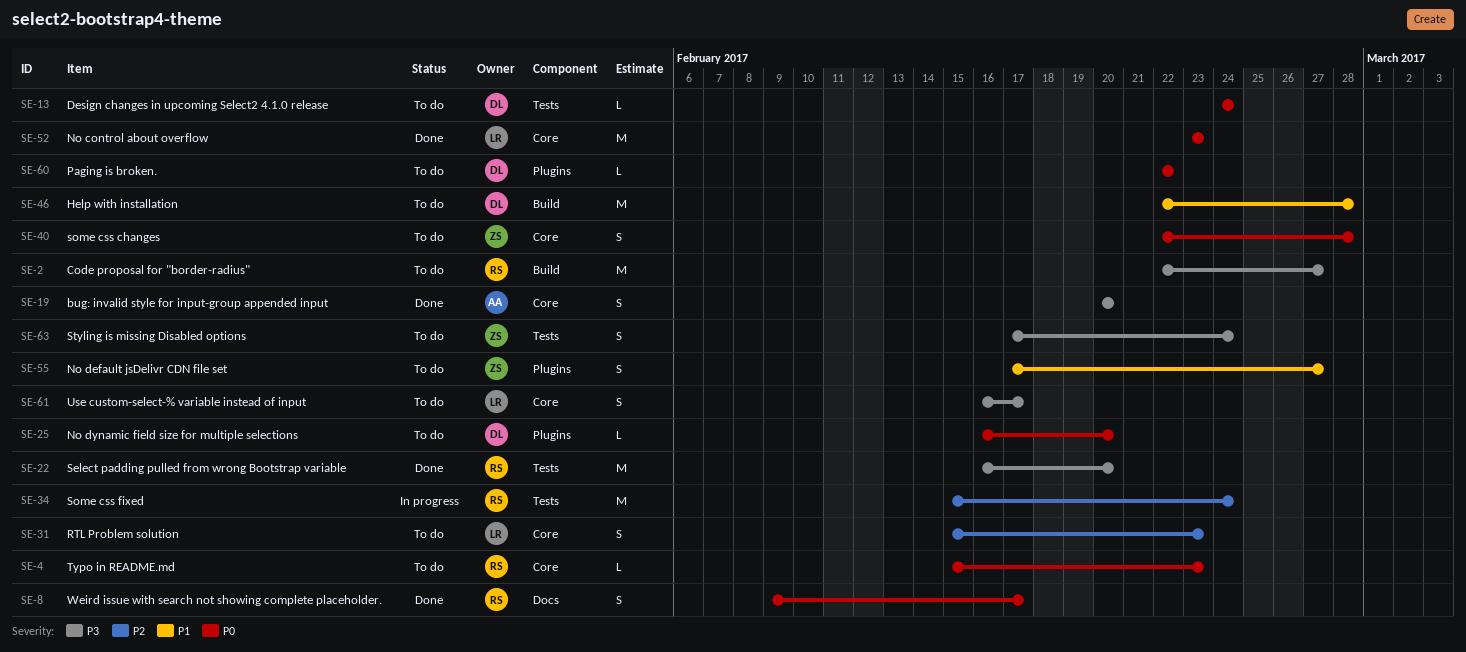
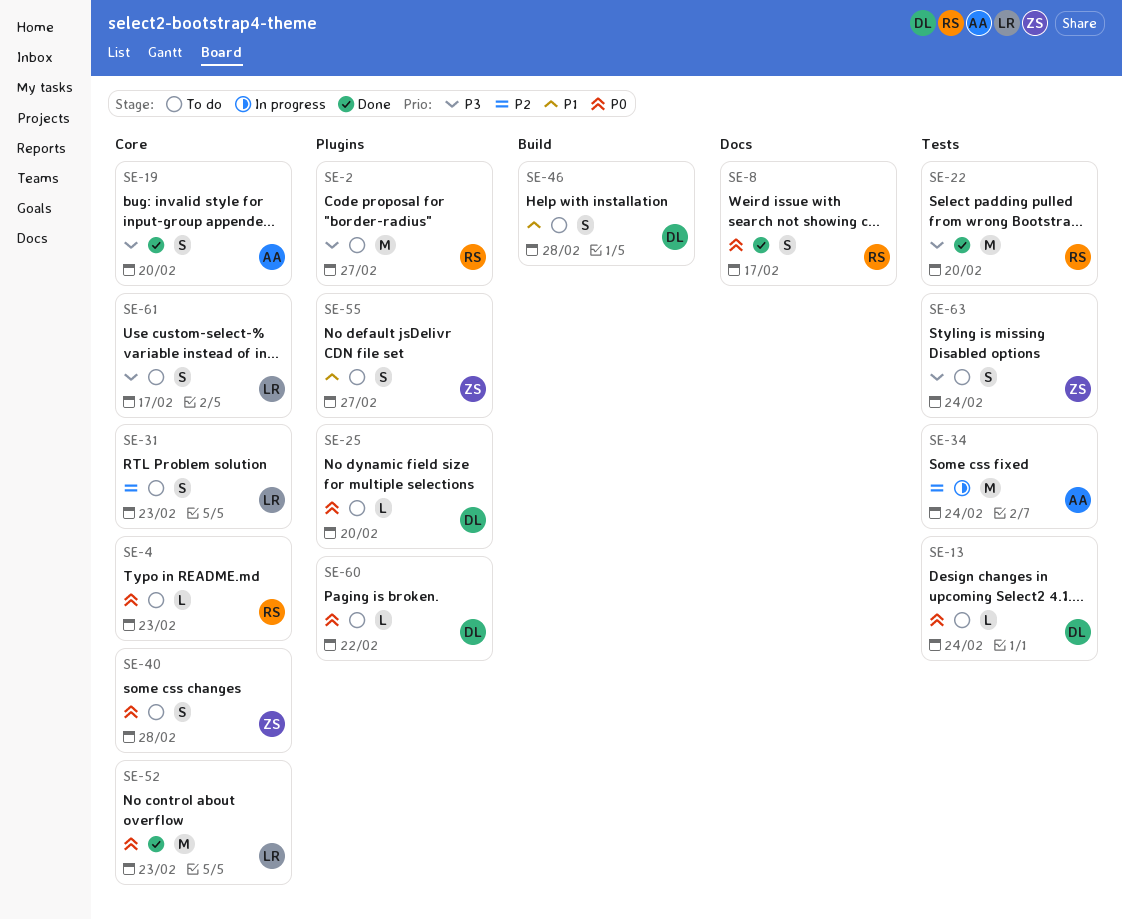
SE-2, label: Build -> Plugins
SE-34, owner: RS -> AA
SE-46, estimate: M -> S

